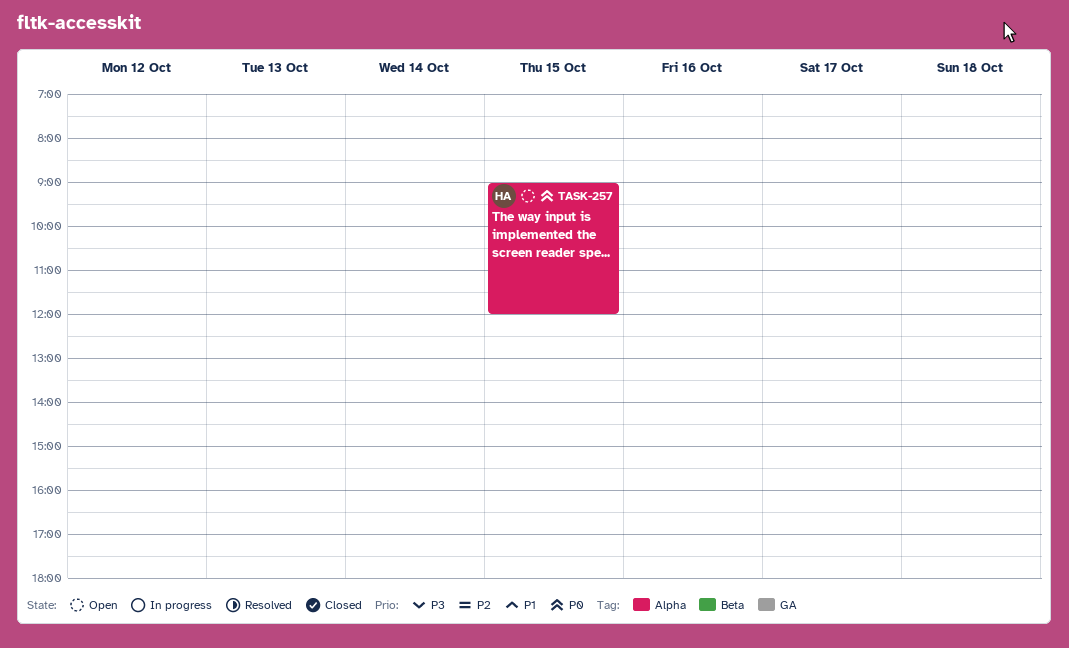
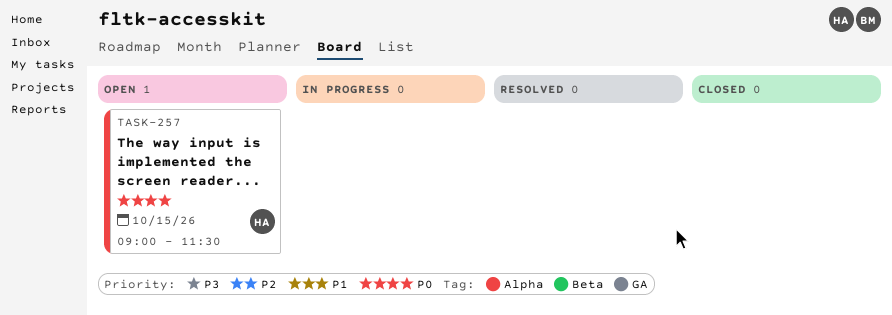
TASK-257, ends: 12:00 -> 11:30

